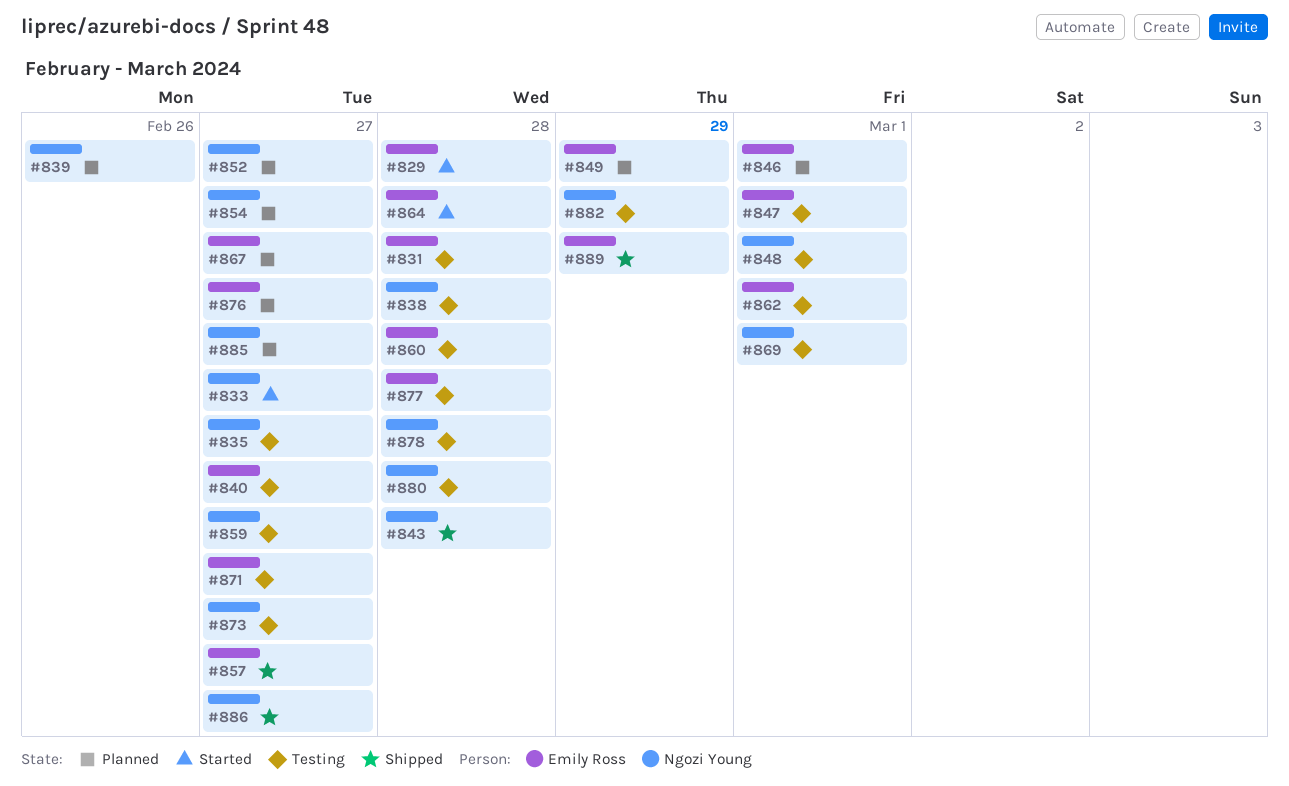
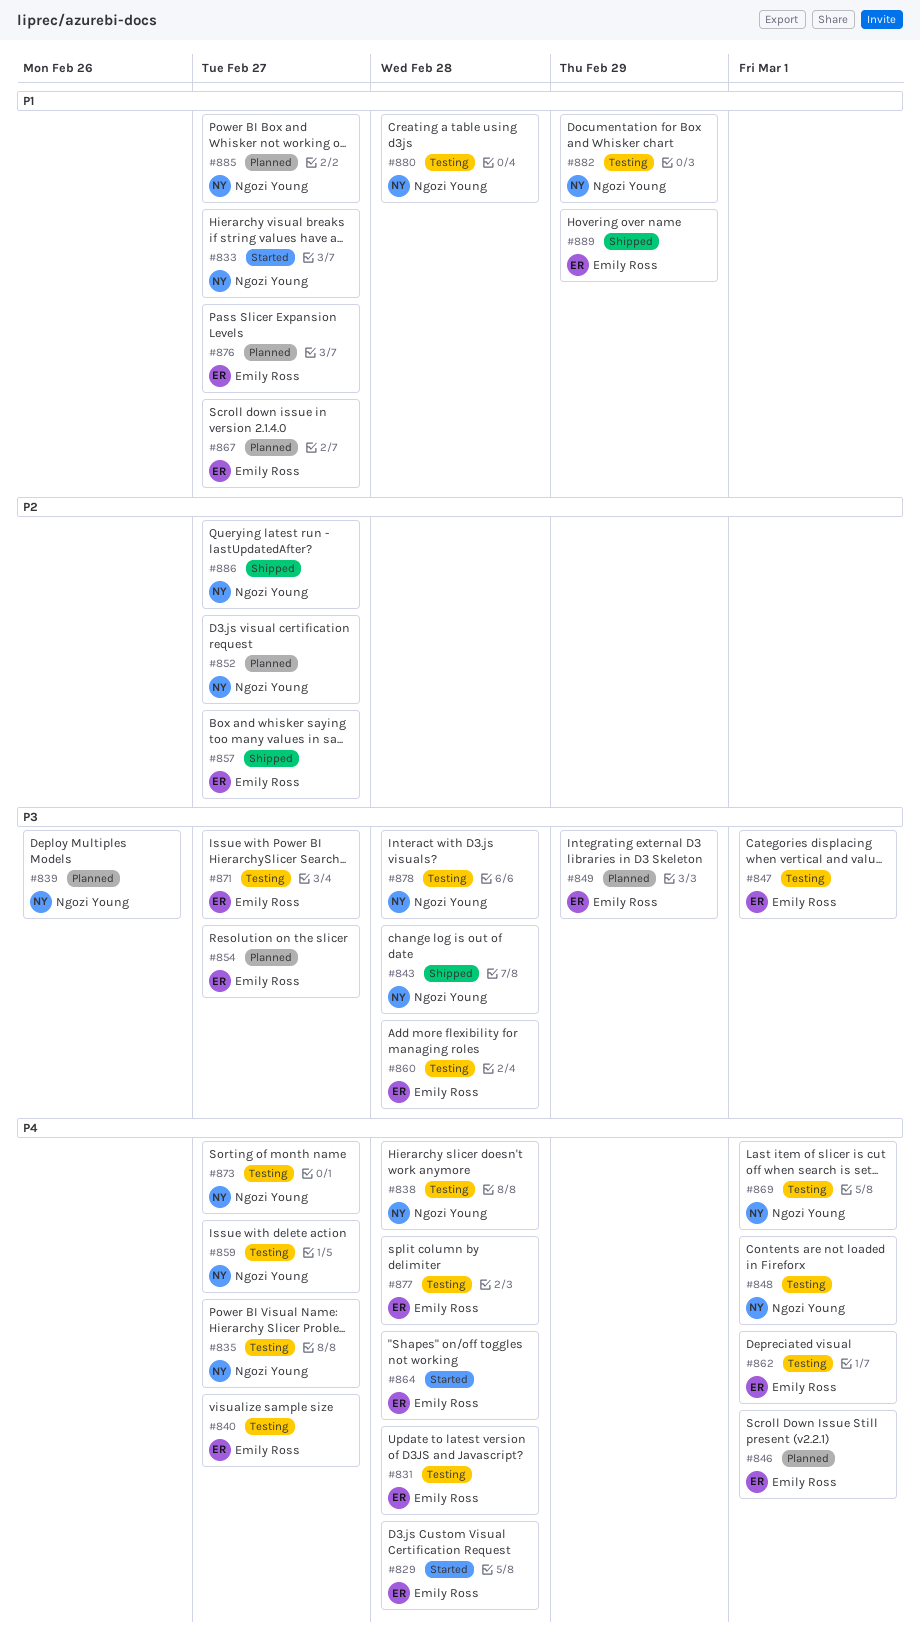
#854, owner: Ngozi Young -> Emily Ross

